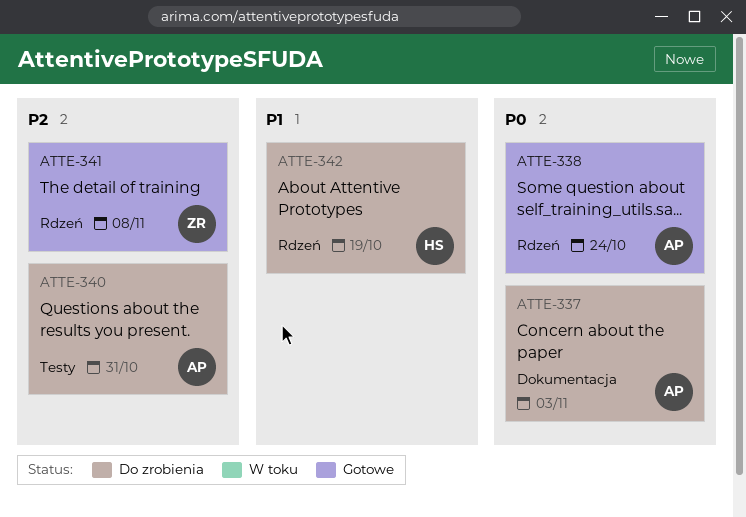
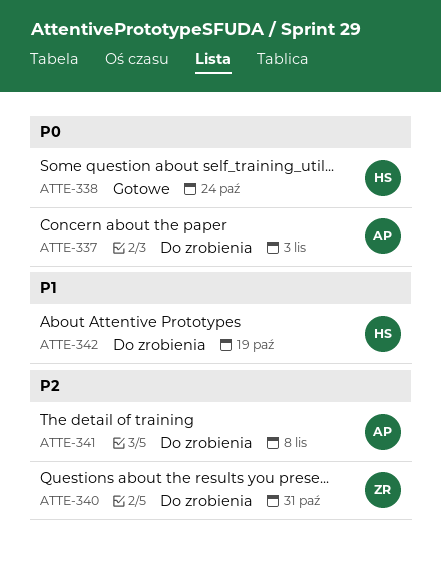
ATTE-338, owner: AP -> HS
ATTE-340, owner: AP -> ZR
ATTE-341, status: Gotowe -> Do zrobienia
ATTE-341, owner: ZR -> AP

